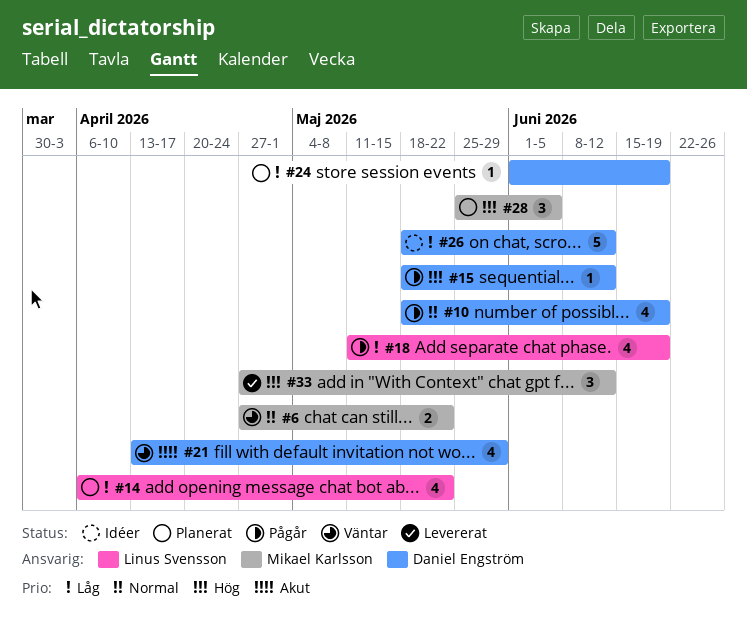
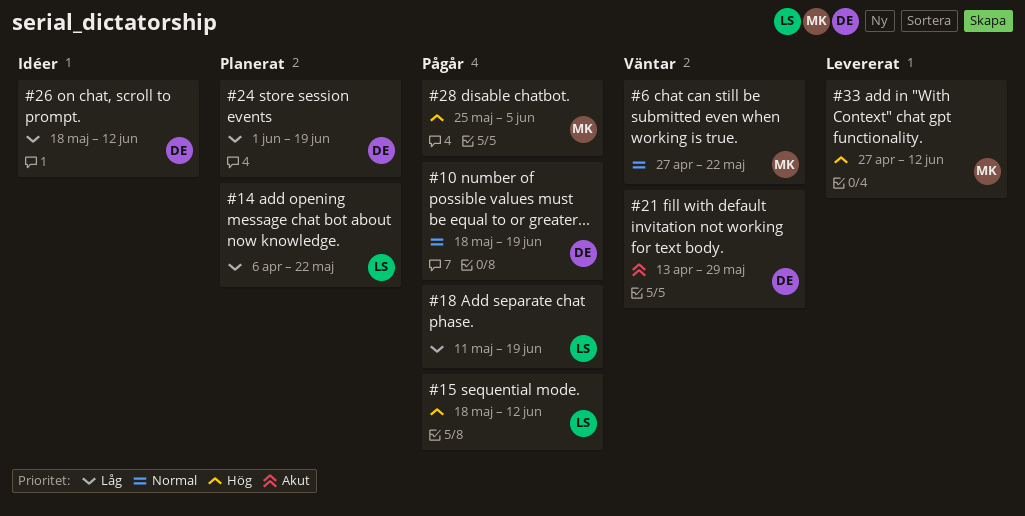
#15, owner: Daniel Engström -> Linus Svensson
#28, status: Planerat -> Pågår

